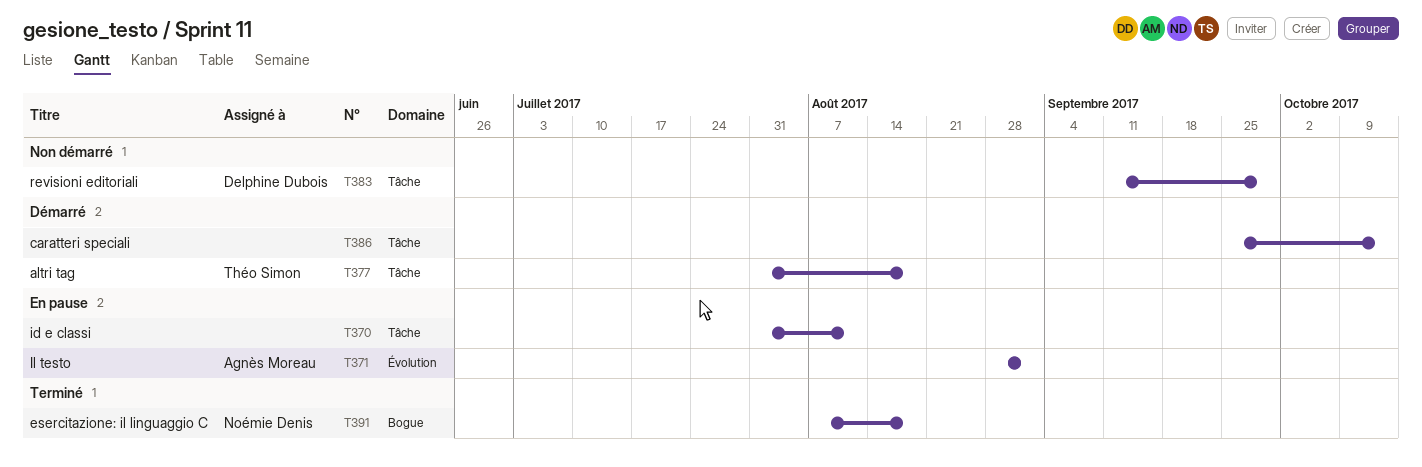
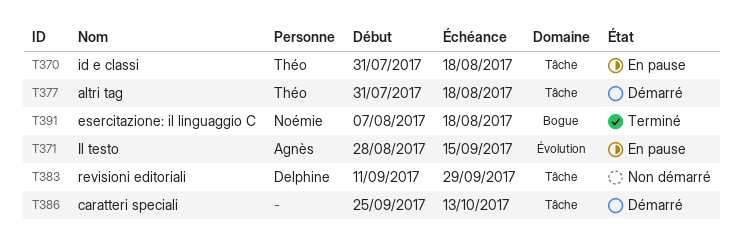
T370, owner: none -> Théo Simon
T370, due: Aug 11 -> Aug 18
T371, due: Sep 1 -> Sep 15

